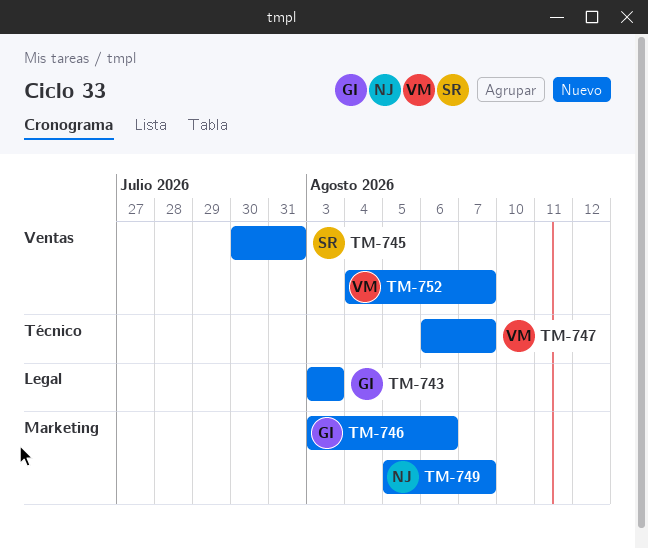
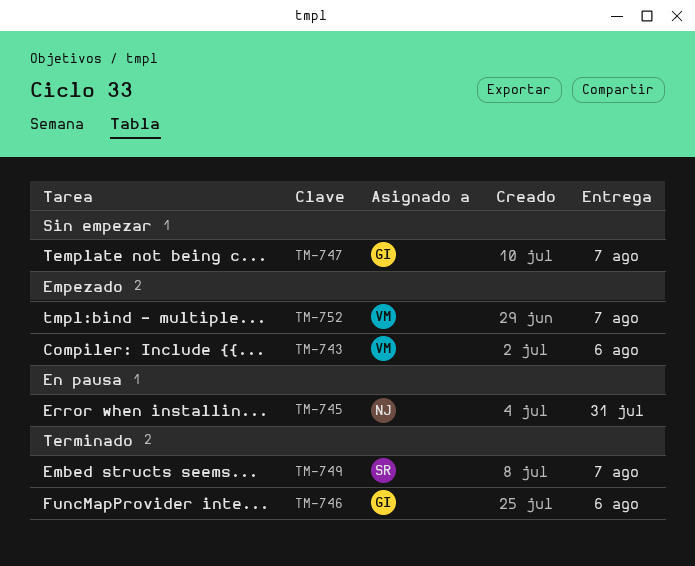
TM-743, owner: GI -> VM
TM-743, due: Aug 3 -> Aug 6
TM-745, owner: SR -> NJ
TM-747, owner: VM -> GI
TM-749, owner: NJ -> SR

